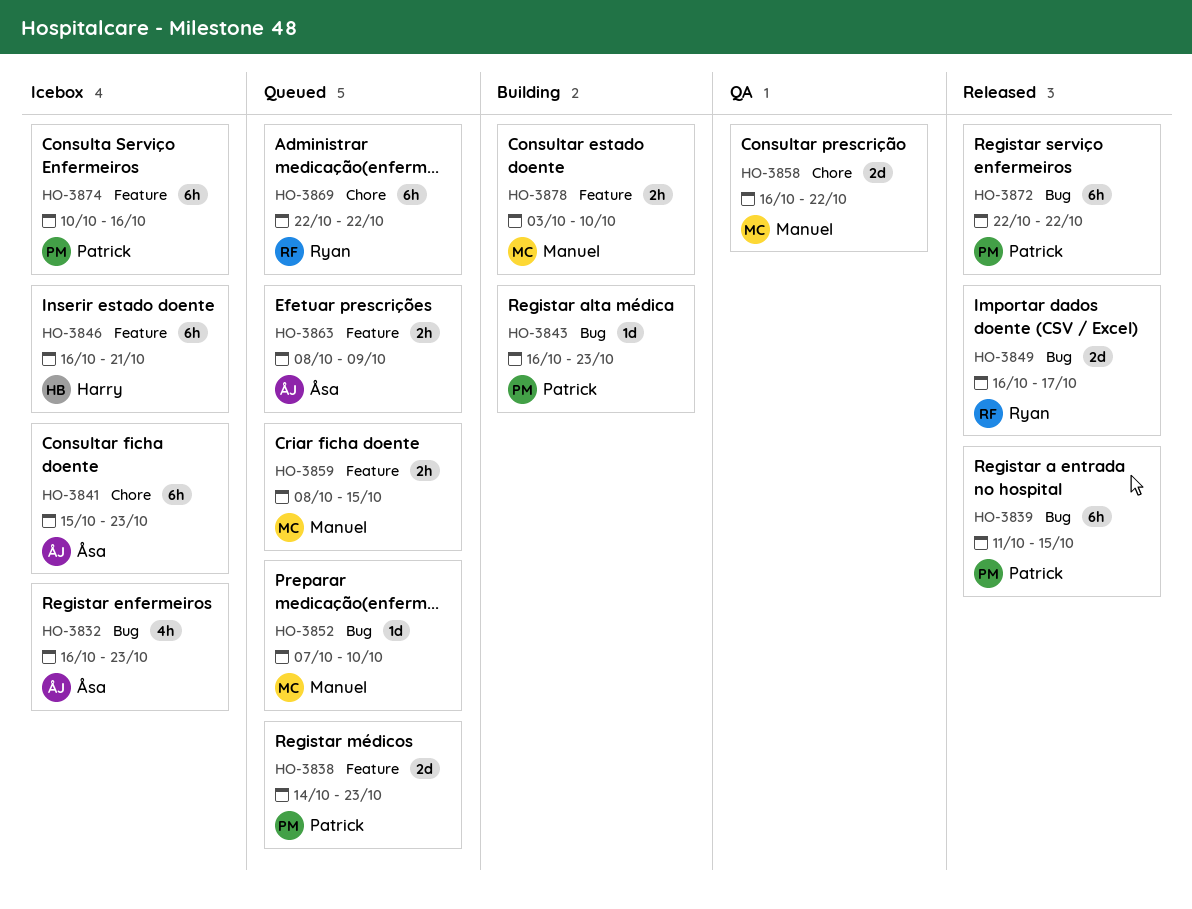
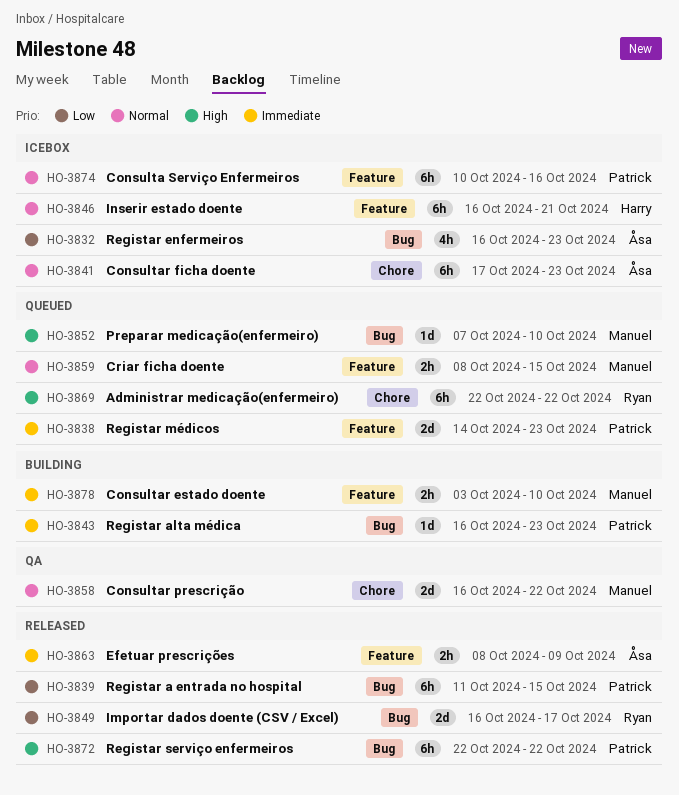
HO-3841, start: Oct 15 -> Oct 17
HO-3863, status: Queued -> Released

